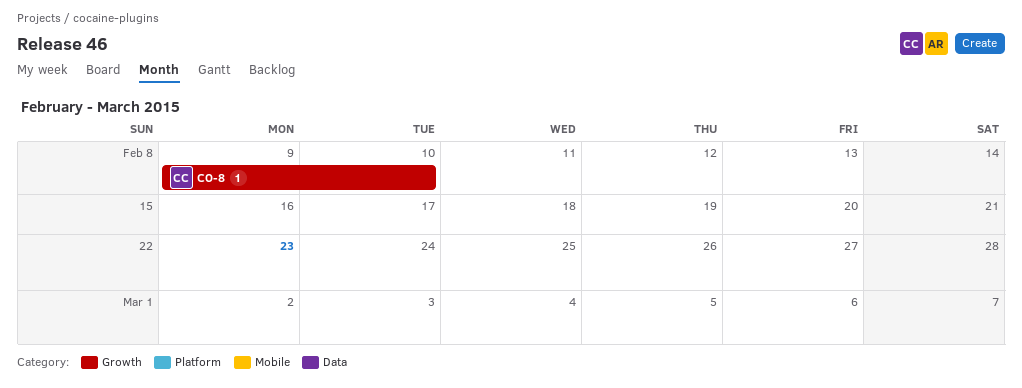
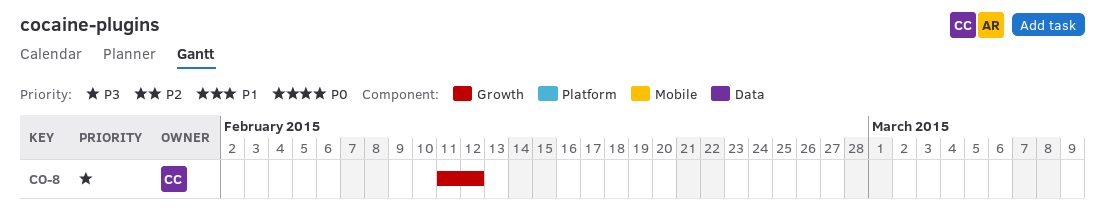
CO-8, start: Feb 9 -> Feb 11
CO-8, due: Feb 10 -> Feb 12

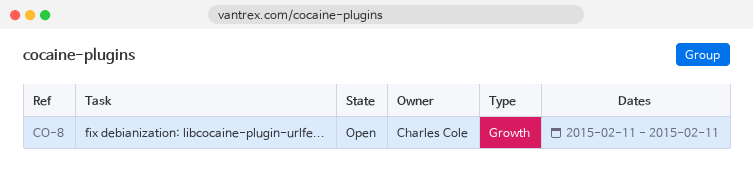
CO-8, due: Feb 12 -> Feb 11

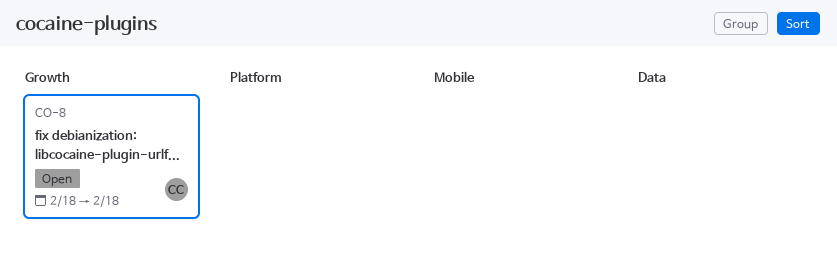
CO-8, start: Feb 11 -> Feb 18
CO-8, due: Feb 11 -> Feb 18

